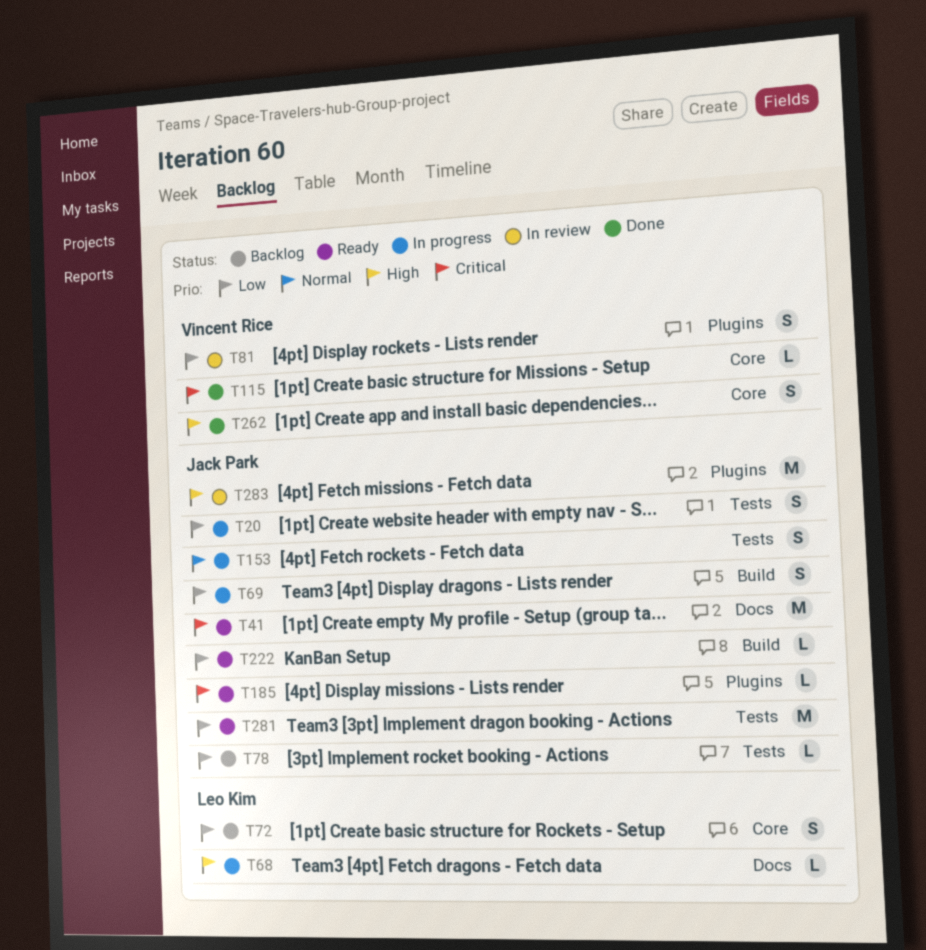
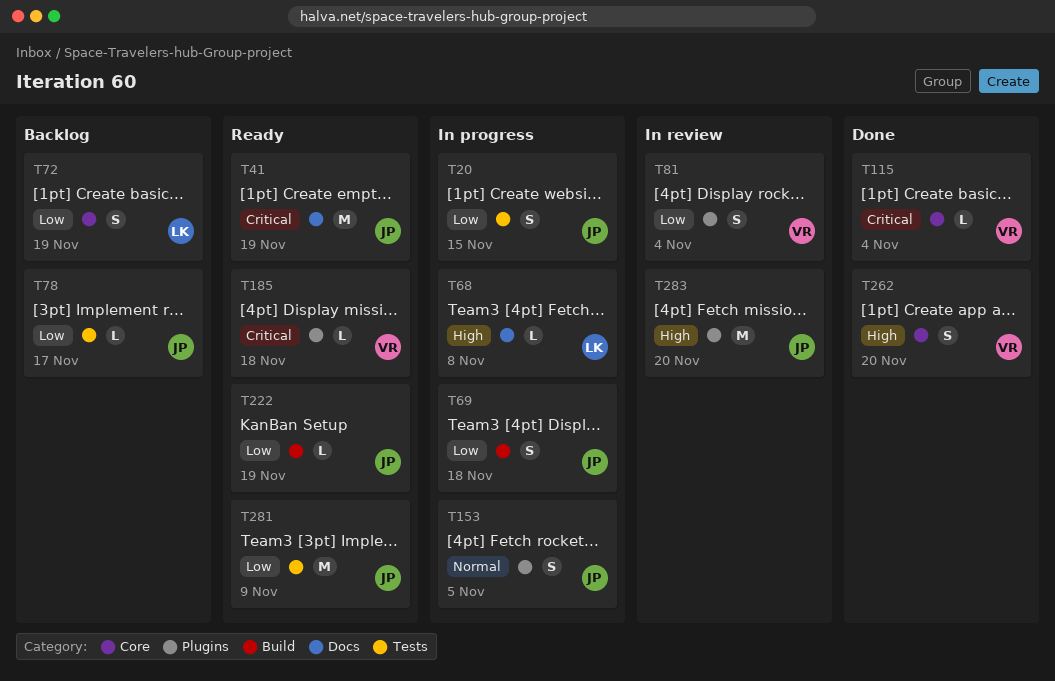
T153, label: Tests -> Plugins
T185, owner: Jack Park -> Vincent Rice

